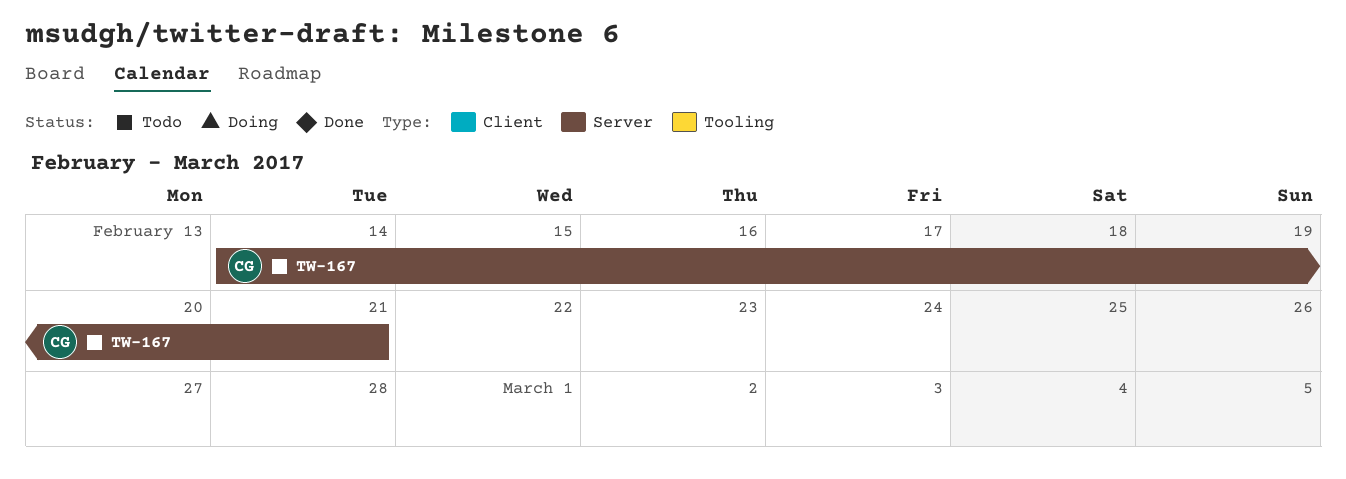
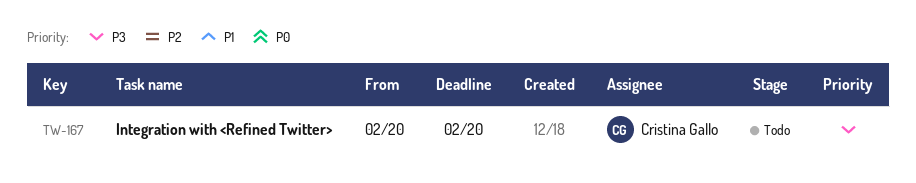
TW-167, start: Feb 14 -> Feb 20
TW-167, due: Feb 21 -> Feb 20

